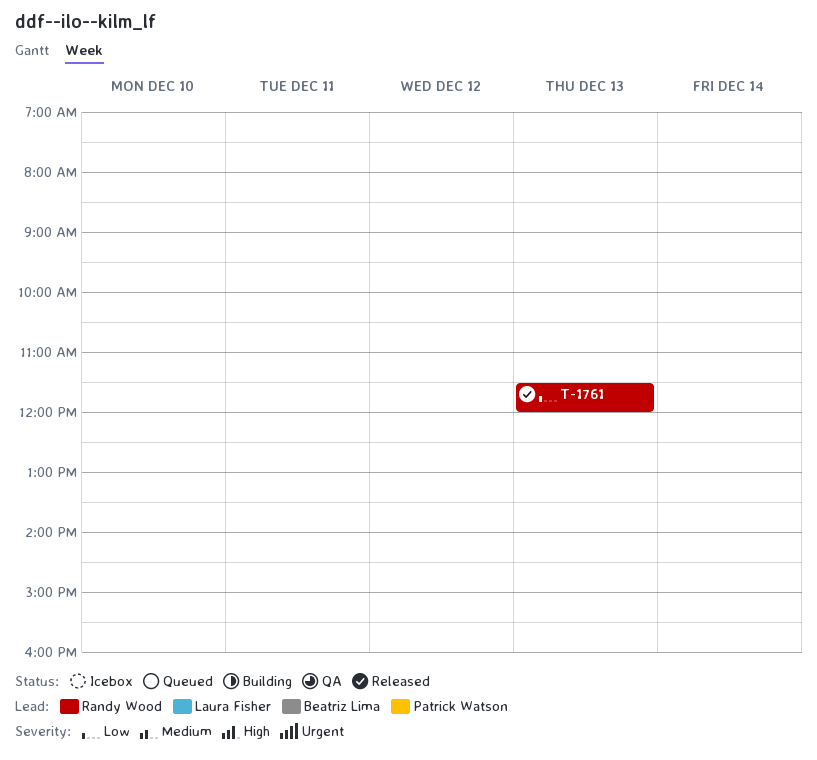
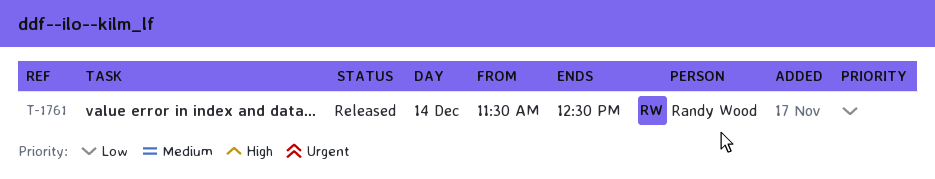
T-1761, day: Dec 13 -> Dec 14
T-1761, ends: 12:00 -> 12:30

